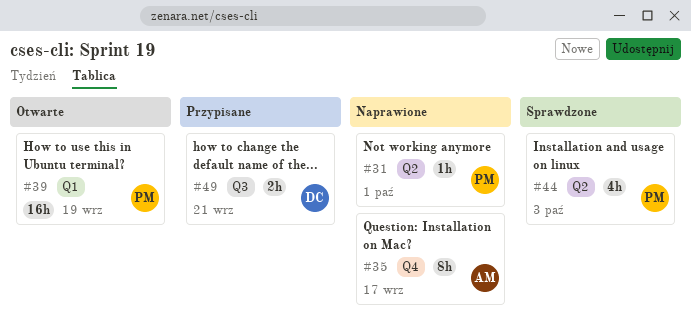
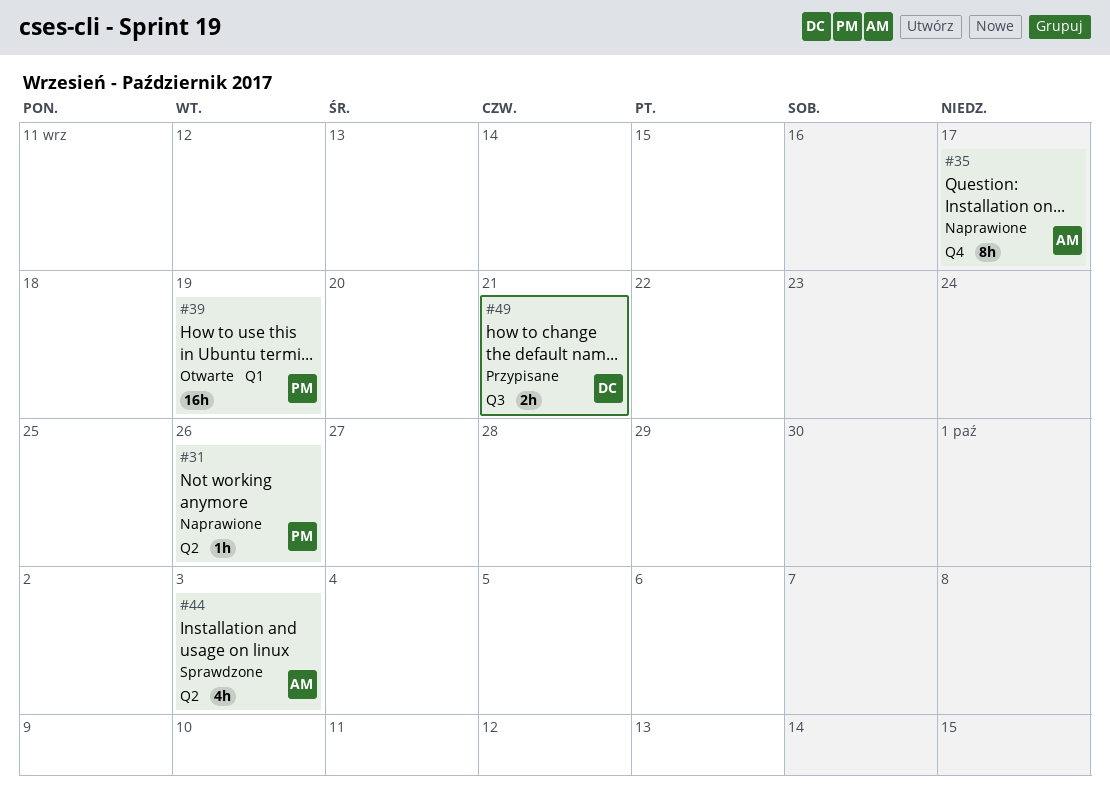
#31, due: Oct 1 -> Sep 26
#44, owner: PM -> AM

